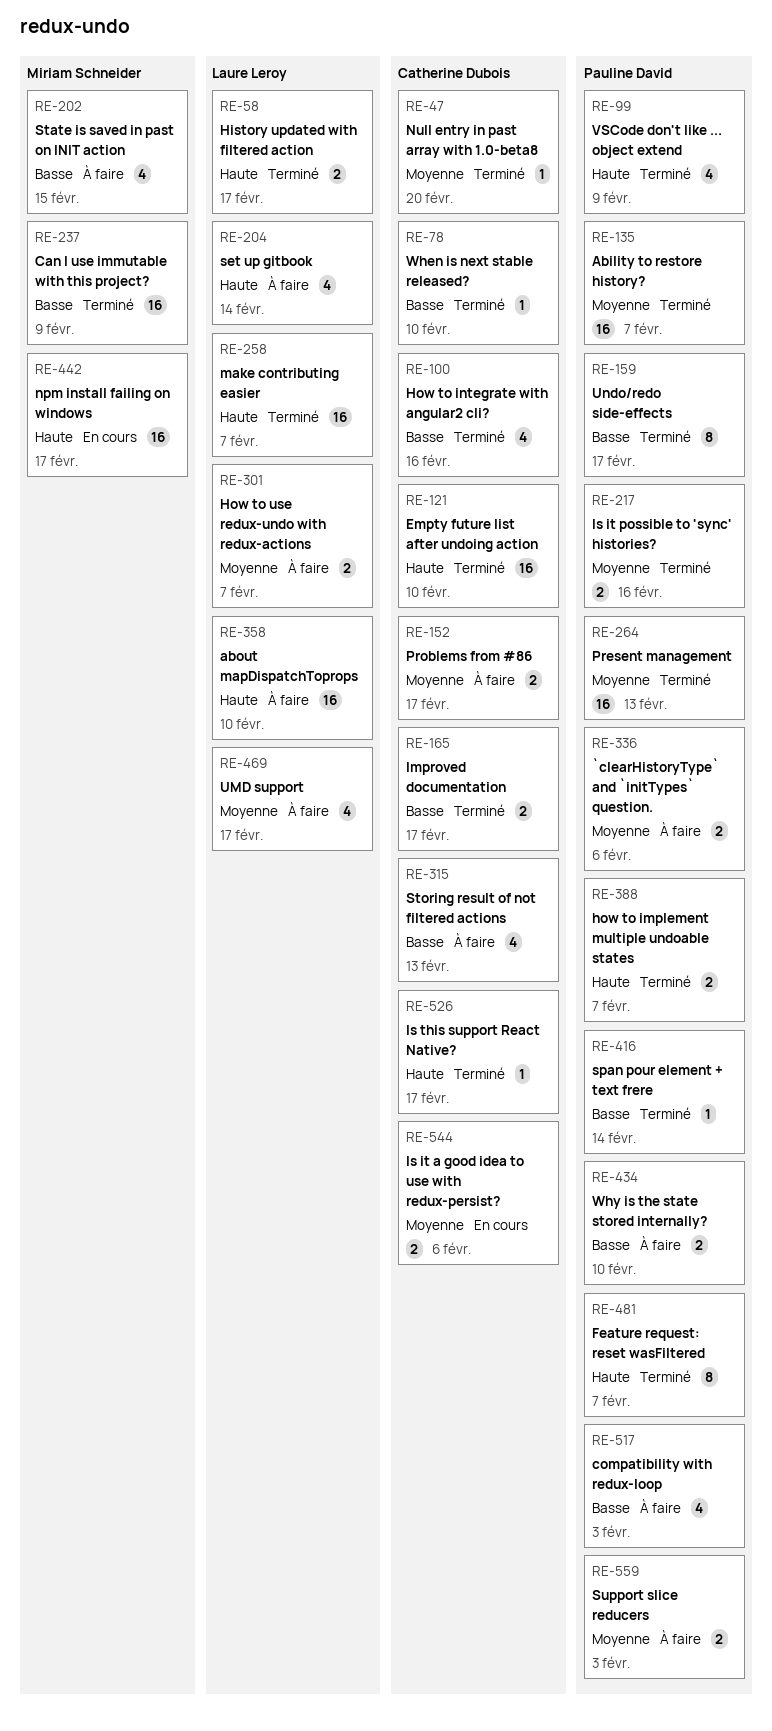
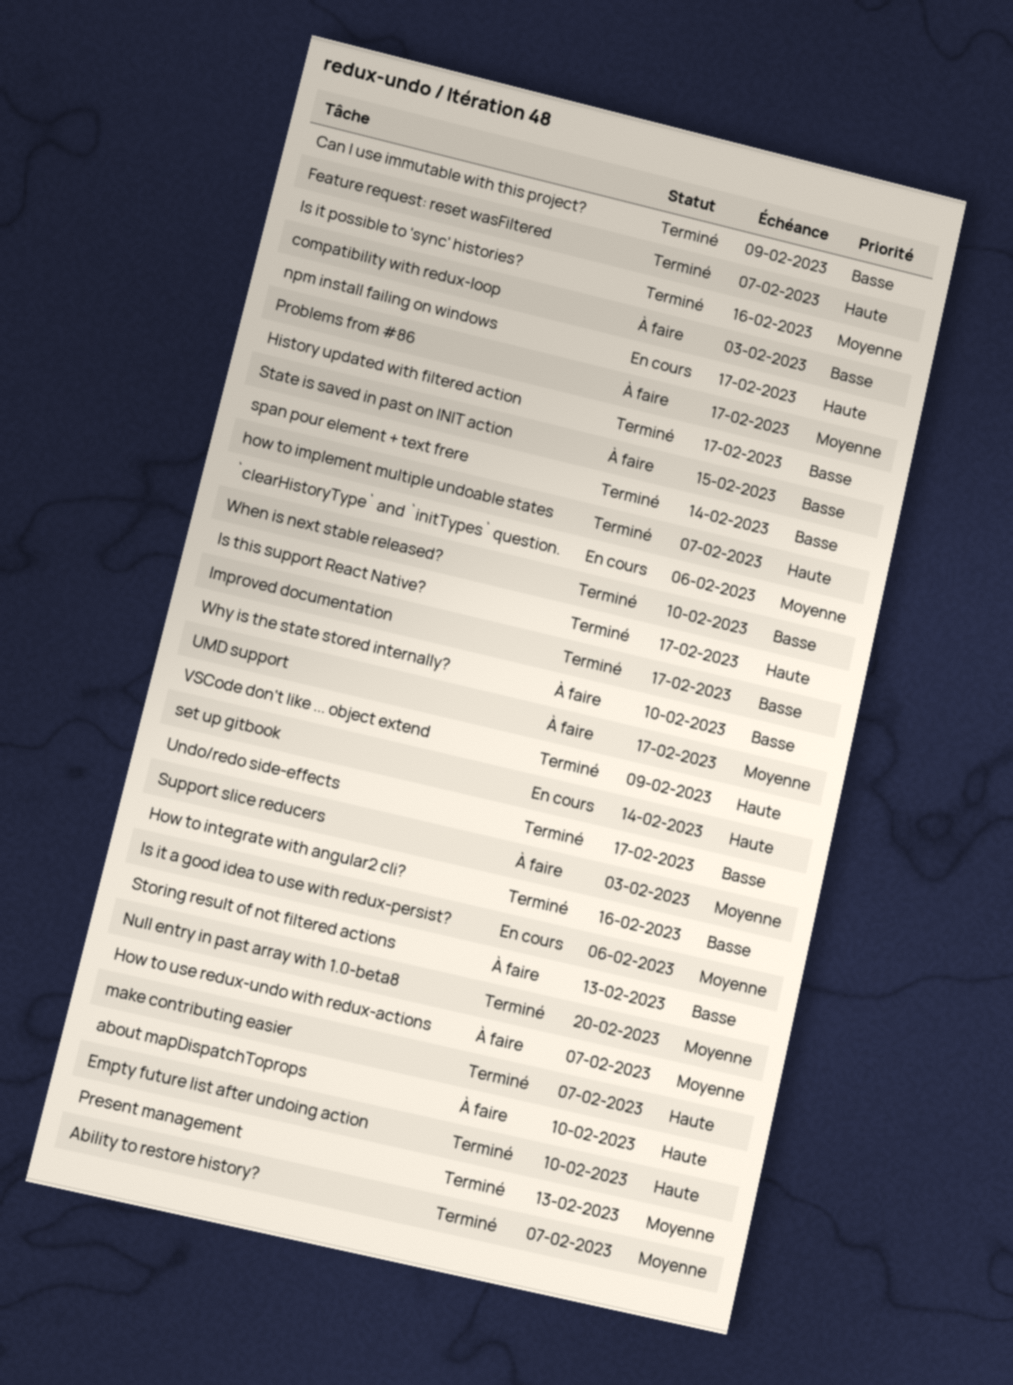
`clearHistoryType` and `initTypes` question., status: À faire -> En cours
History updated with filtered action, priority: Haute -> Basse
set up gitbook, status: À faire -> En cours

